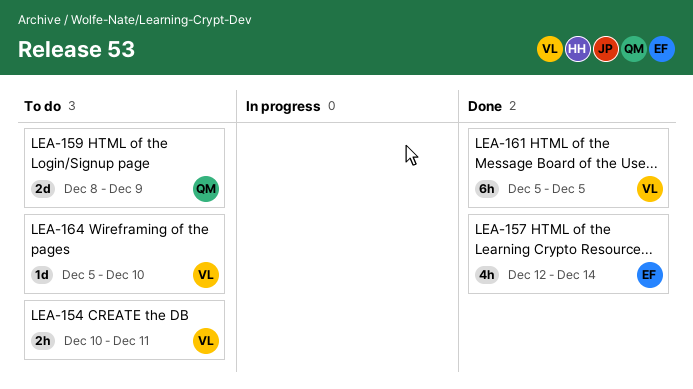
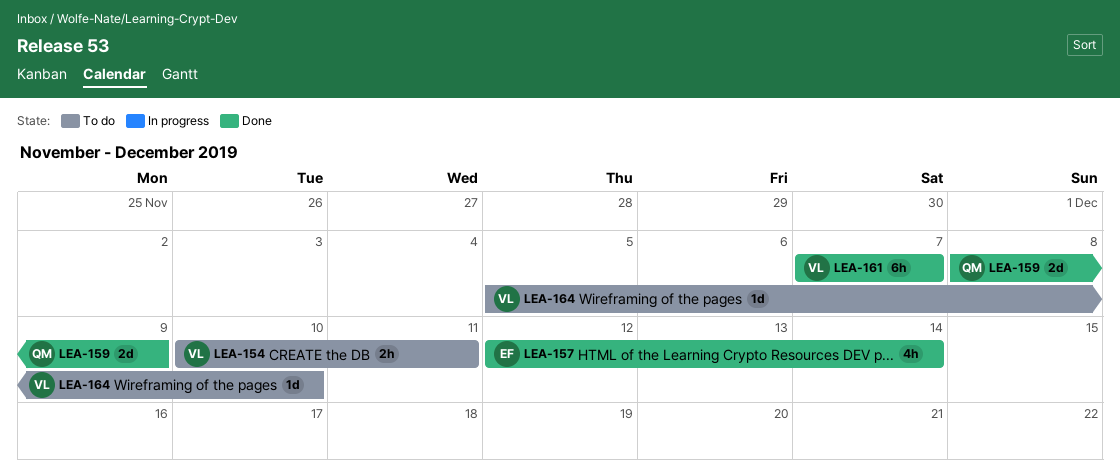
LEA-159, status: To do -> Done
LEA-161, start: Dec 5 -> Dec 7
LEA-161, due: Dec 5 -> Dec 7

